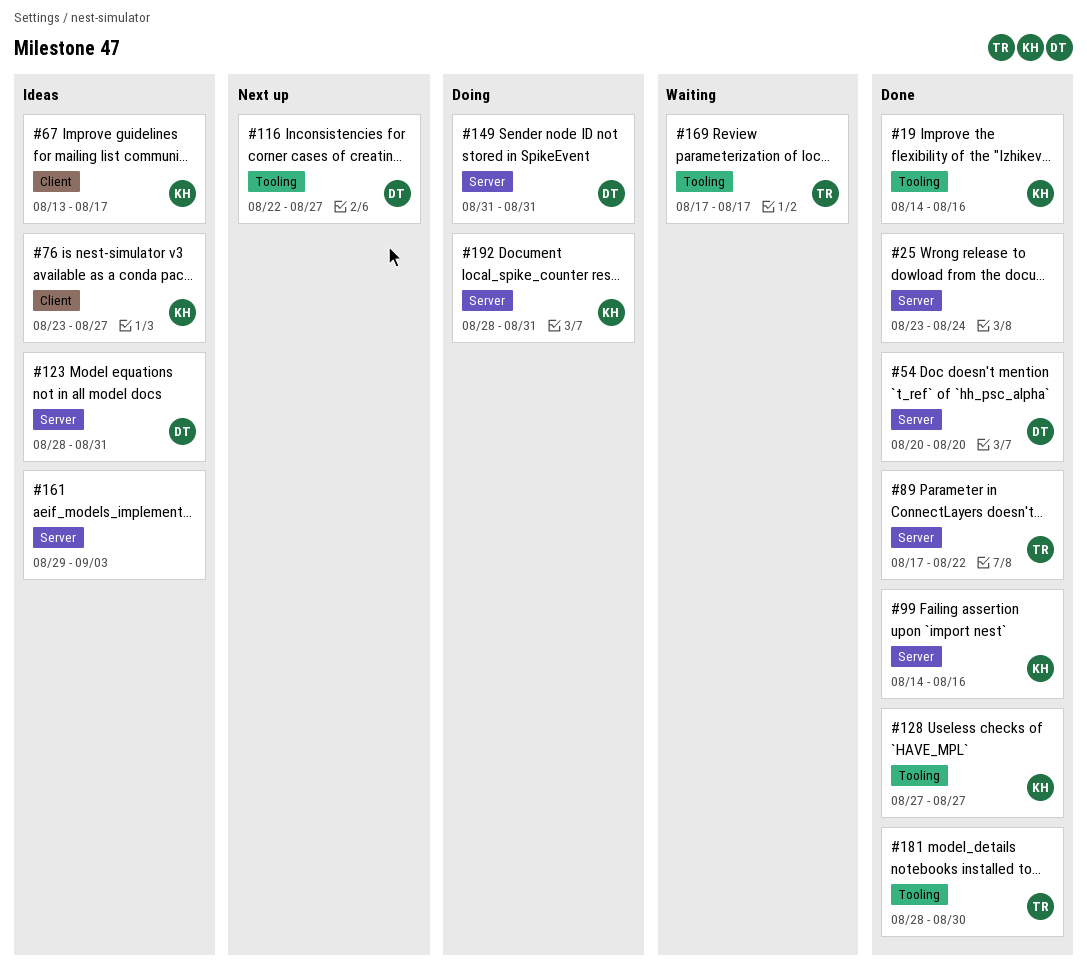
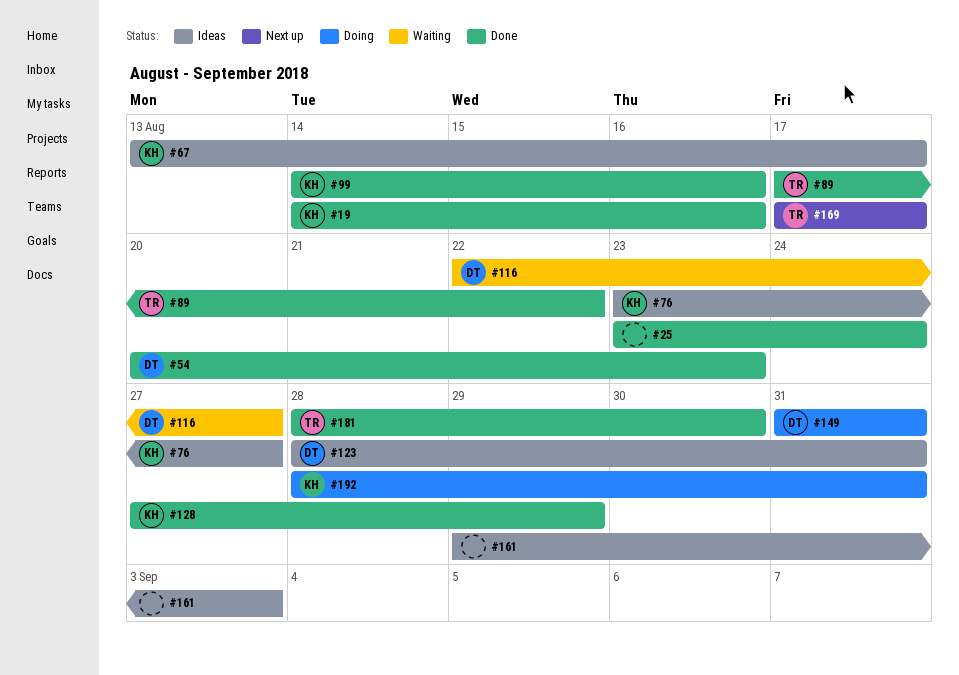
#54, due: Aug 20 -> Aug 23
#116, status: Next up -> Waiting
#128, due: Aug 27 -> Aug 29
#169, status: Waiting -> Next up

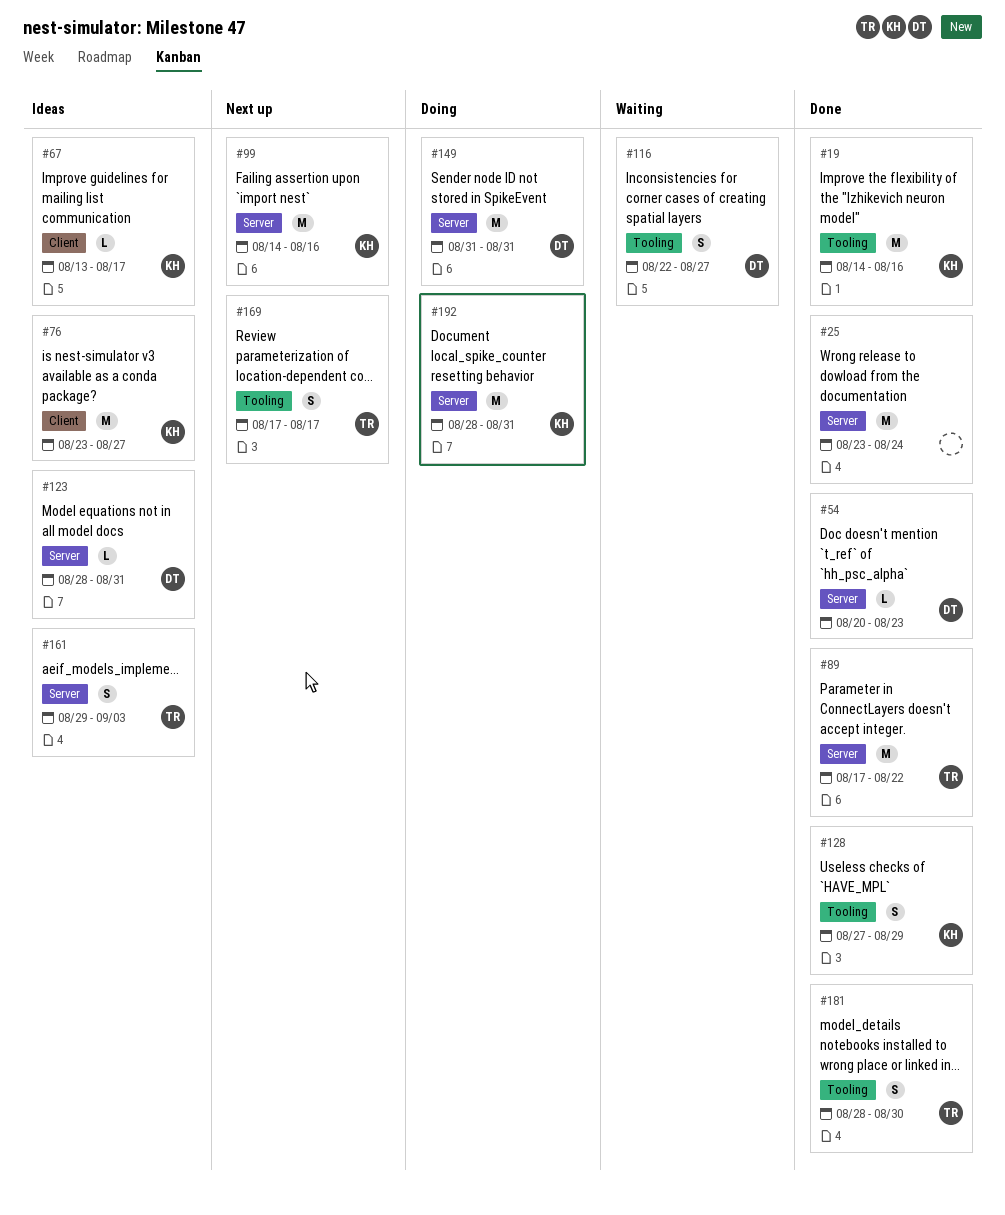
#99, status: Done -> Next up
#161, owner: none -> TR

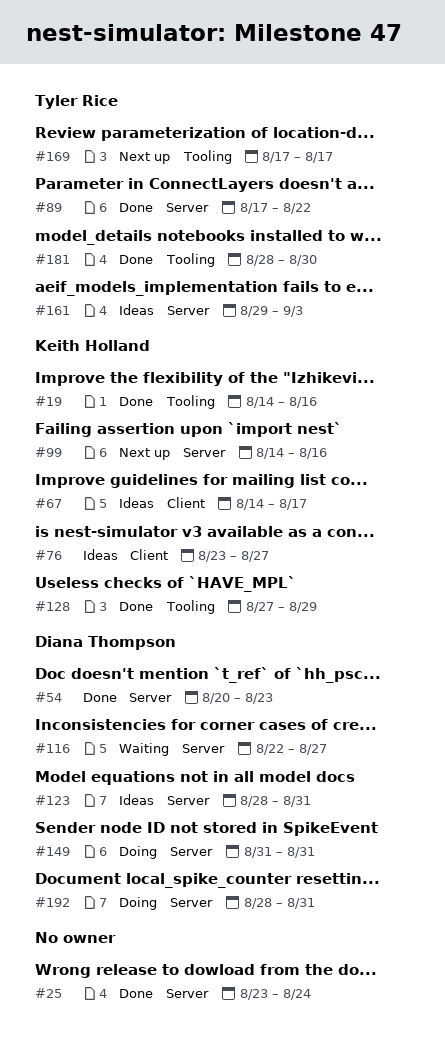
#67, start: Aug 13 -> Aug 14
#116, label: Tooling -> Server
#192, owner: Keith Holland -> Diana Thompson

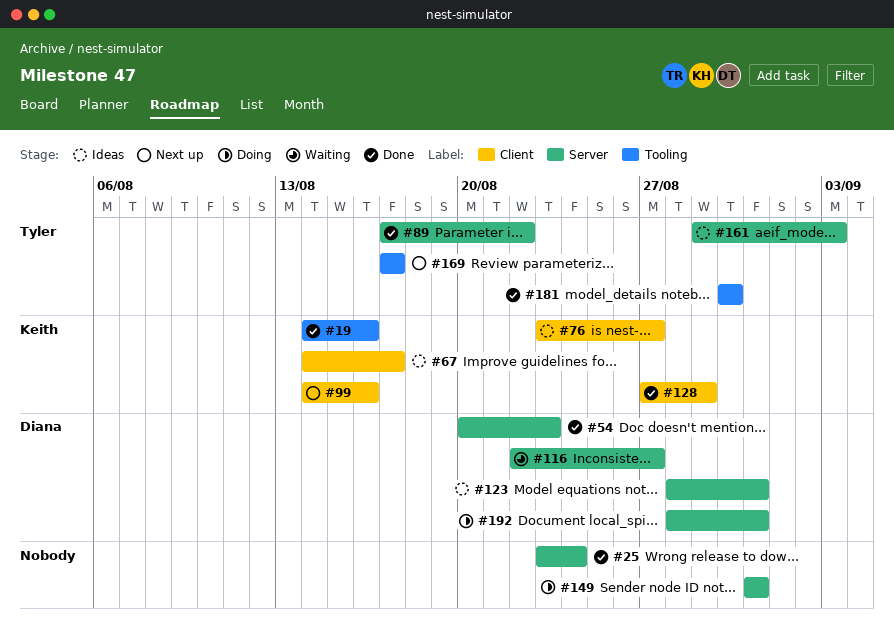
#99, label: Server -> Client
#128, label: Tooling -> Client
#149, owner: Diana Thompson -> none
#181, start: Aug 28 -> Aug 30

